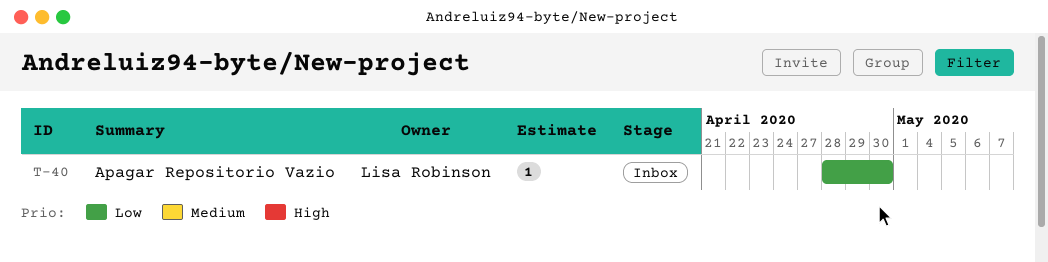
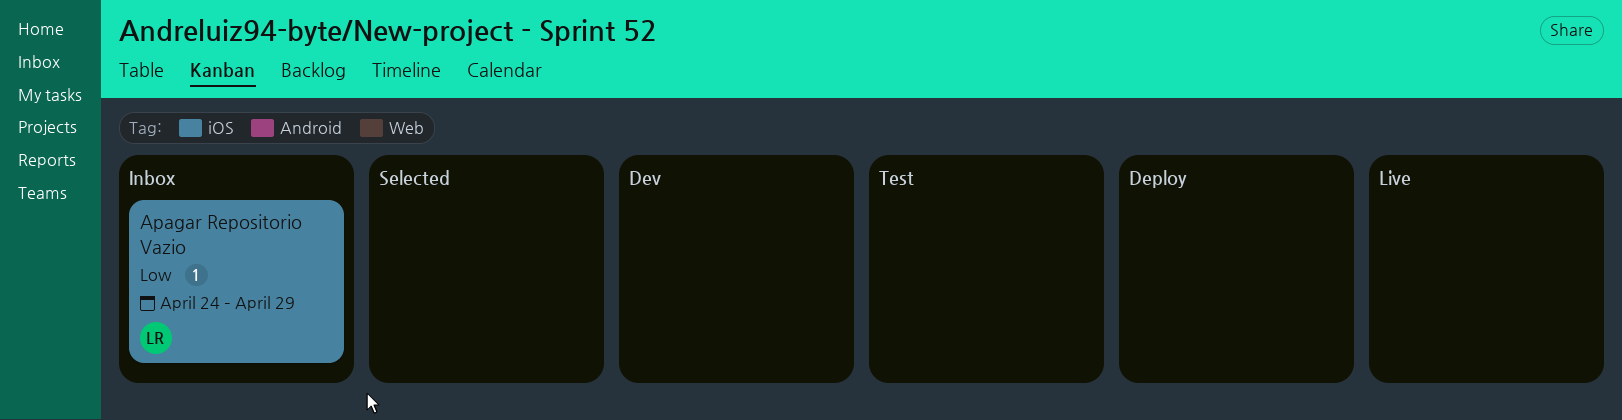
Apagar Repositorio Vazio, start: Apr 28 -> Apr 24
Apagar Repositorio Vazio, due: Apr 30 -> Apr 29

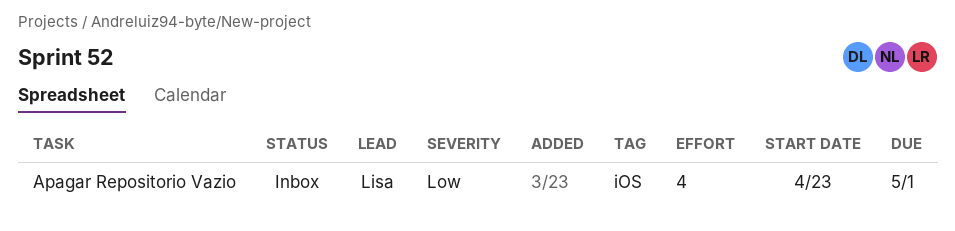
Apagar Repositorio Vazio, estimate: 1 -> 4
Apagar Repositorio Vazio, start: Apr 24 -> Apr 23
Apagar Repositorio Vazio, due: Apr 29 -> May 1

